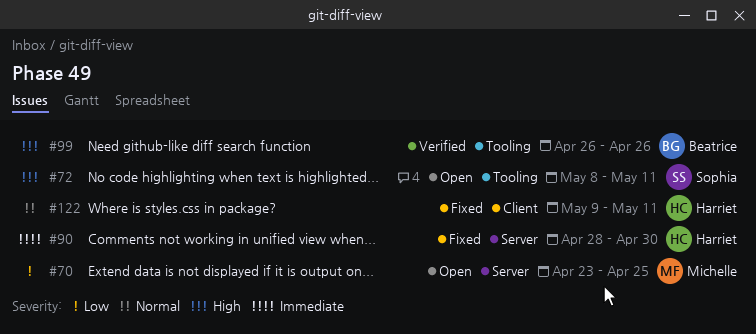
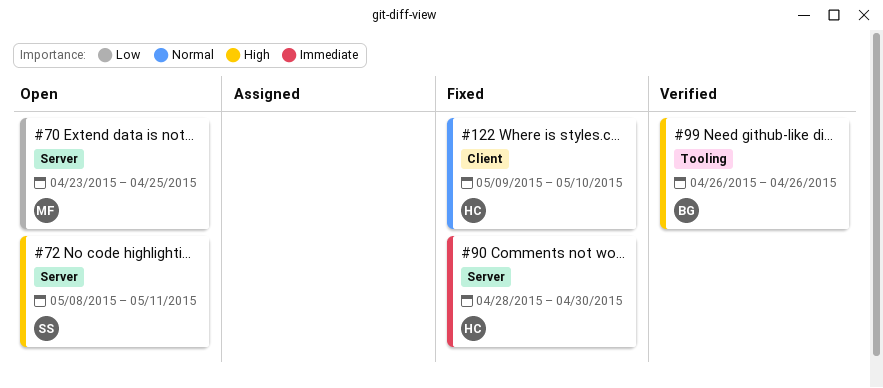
#72, label: Tooling -> Server
#122, due: May 11 -> May 10

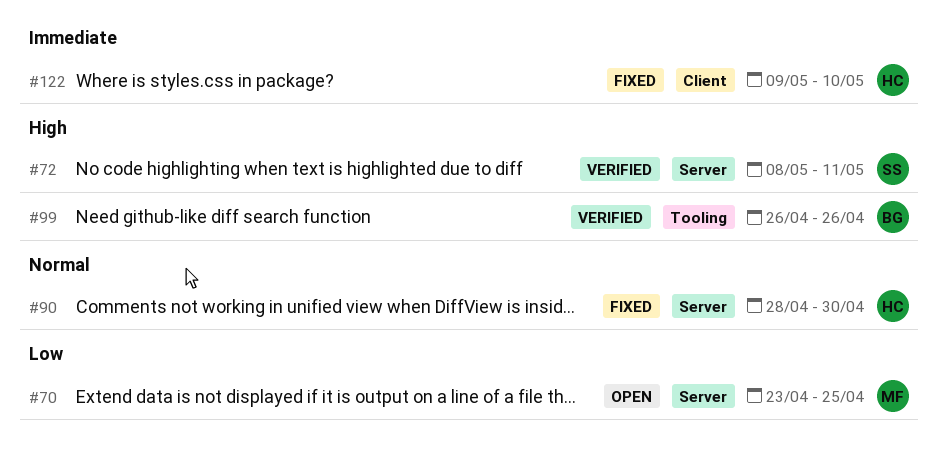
#72, status: Open -> Verified
#90, priority: Immediate -> Normal
#122, priority: Normal -> Immediate

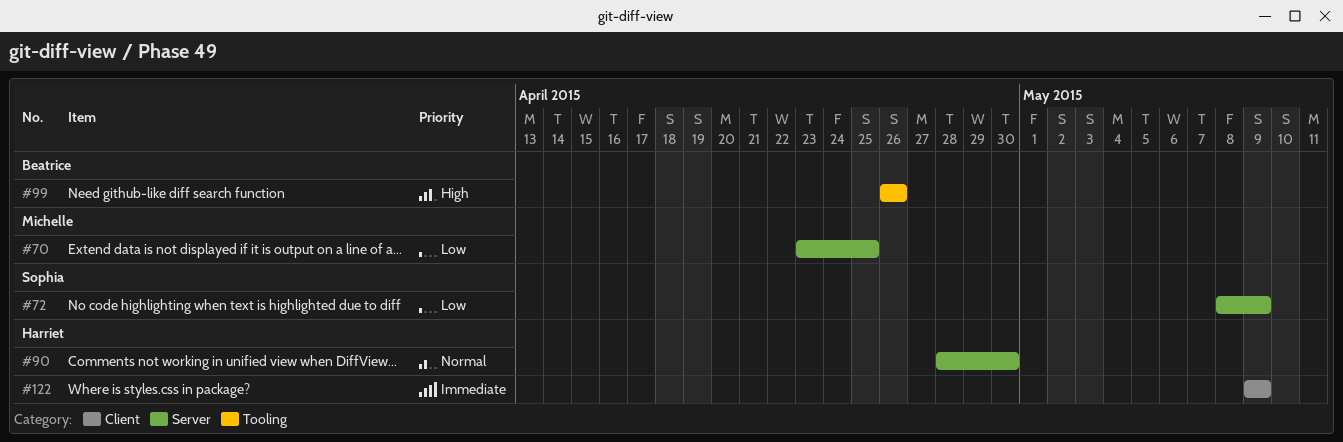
#72, priority: High -> Low
#72, due: May 11 -> May 9
#122, due: May 10 -> May 9

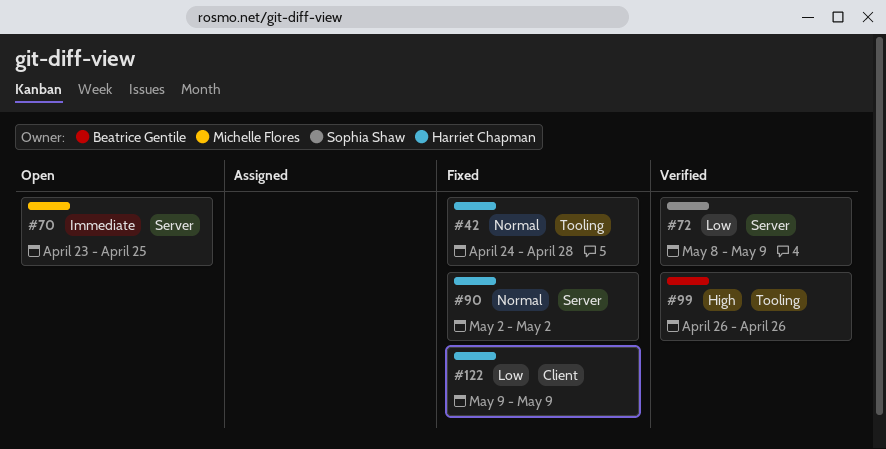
#42: none -> present
#70, priority: Low -> Immediate
#90, start: Apr 28 -> May 2
#90, due: Apr 30 -> May 2
#122, priority: Immediate -> Low

